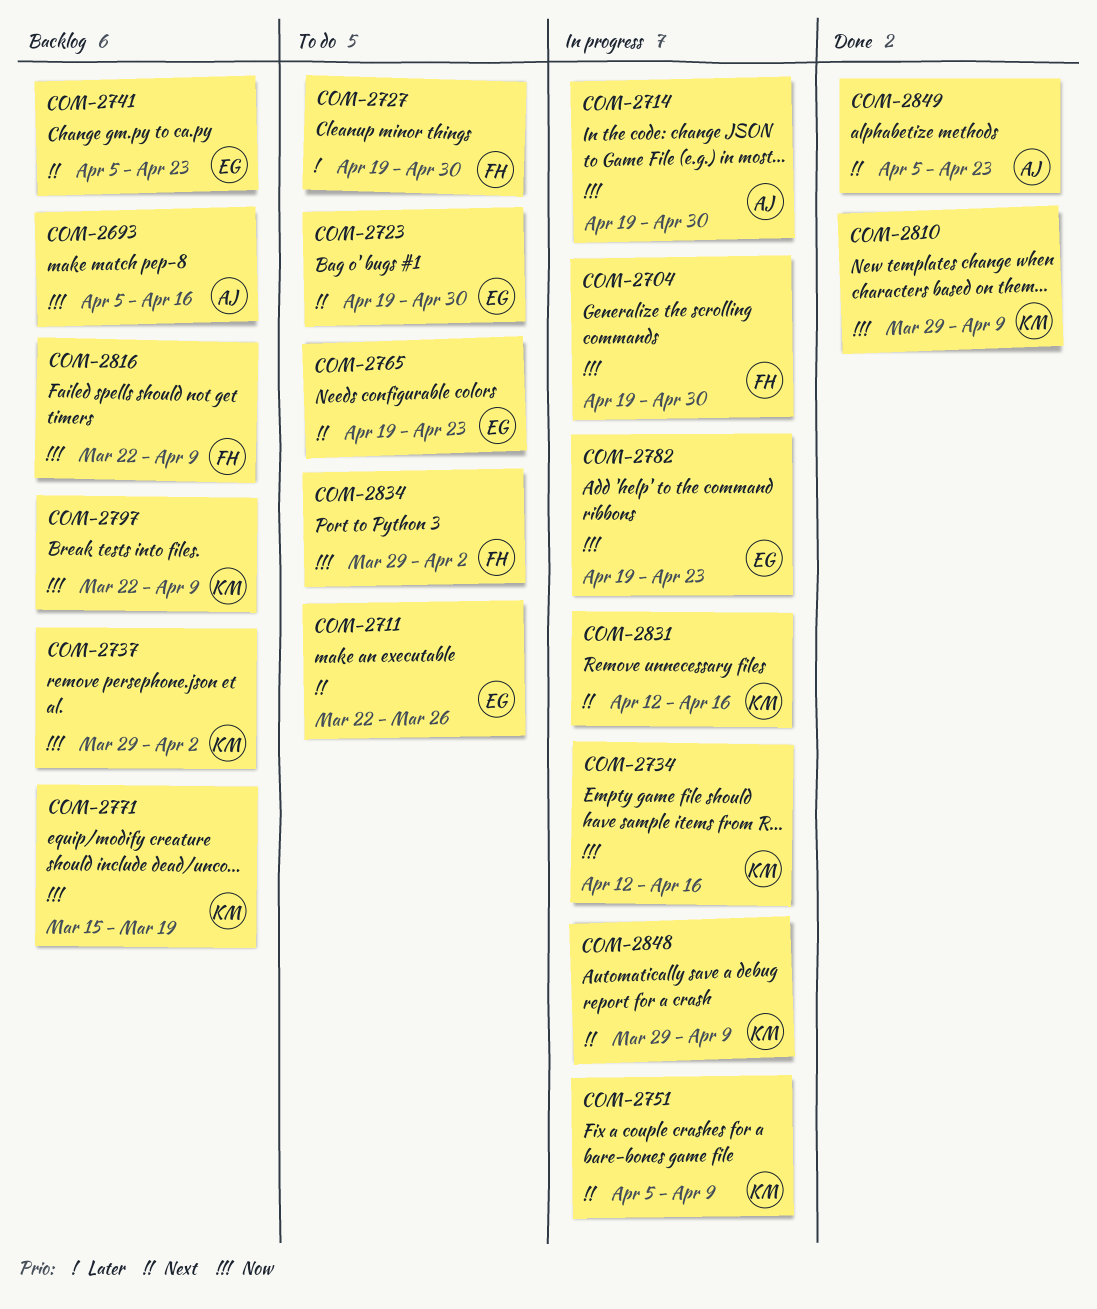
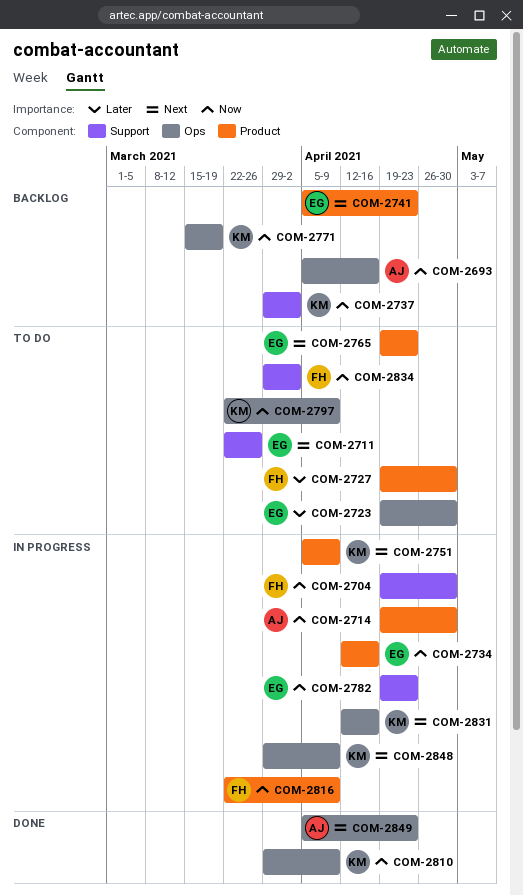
COM-2723, priority: Next -> Later
COM-2734, owner: KM -> EG
COM-2797, status: Backlog -> To do
COM-2816, status: Backlog -> In progress

